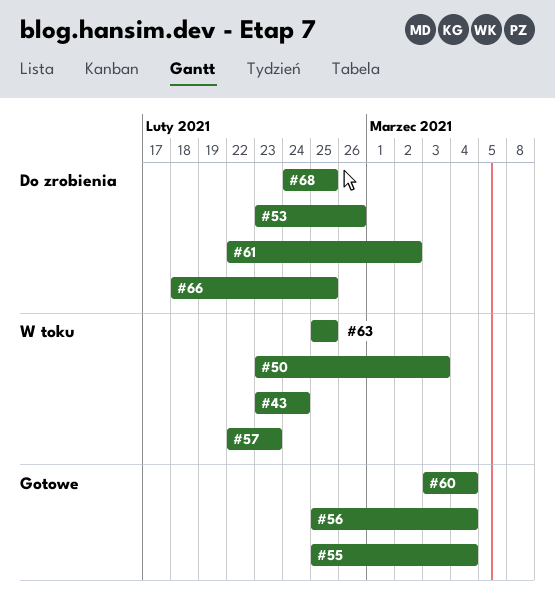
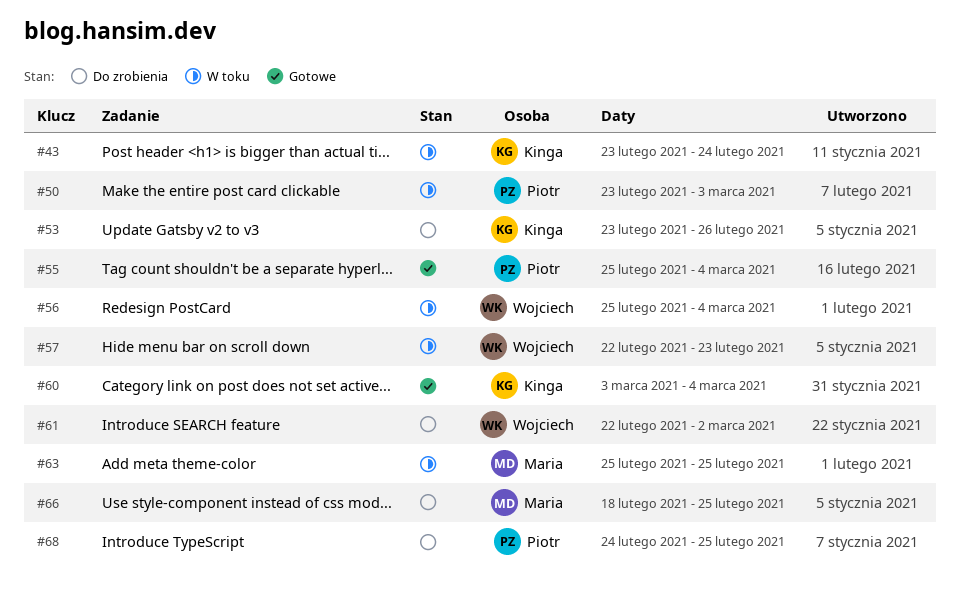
#56, status: Gotowe -> W toku

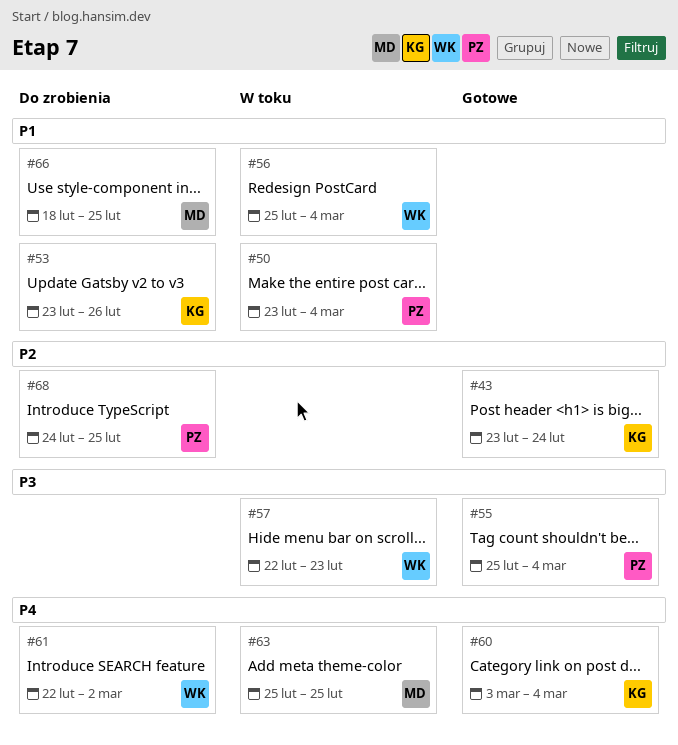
#43, status: W toku -> Gotowe
#50, due: Mar 3 -> Mar 4

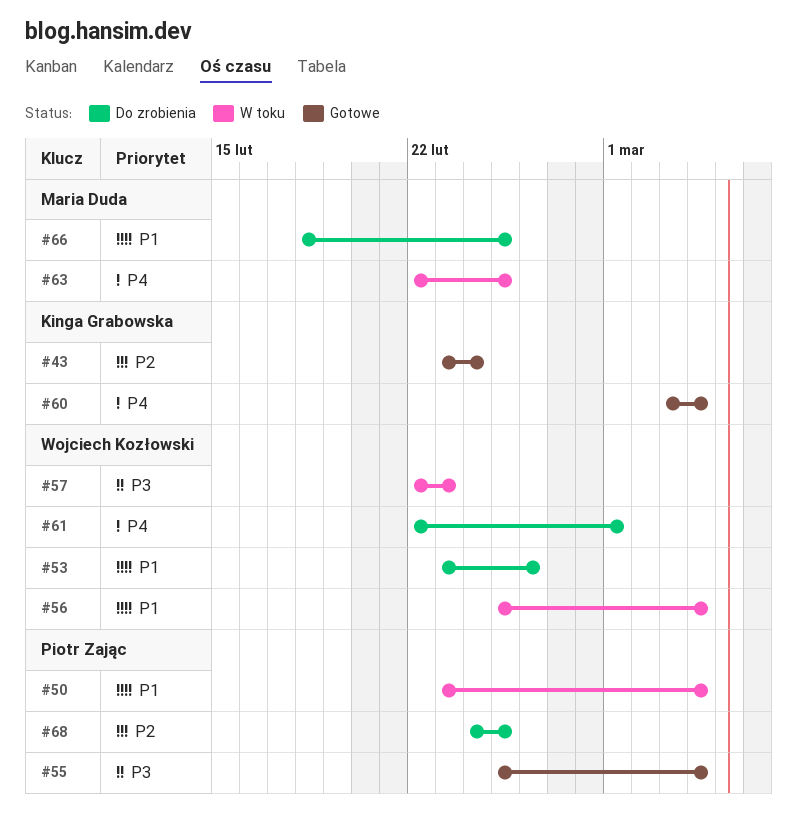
#53, owner: Kinga Grabowska -> Wojciech Kozłowski
#61, due: Mar 2 -> Mar 1
#63, start: Feb 25 -> Feb 22

